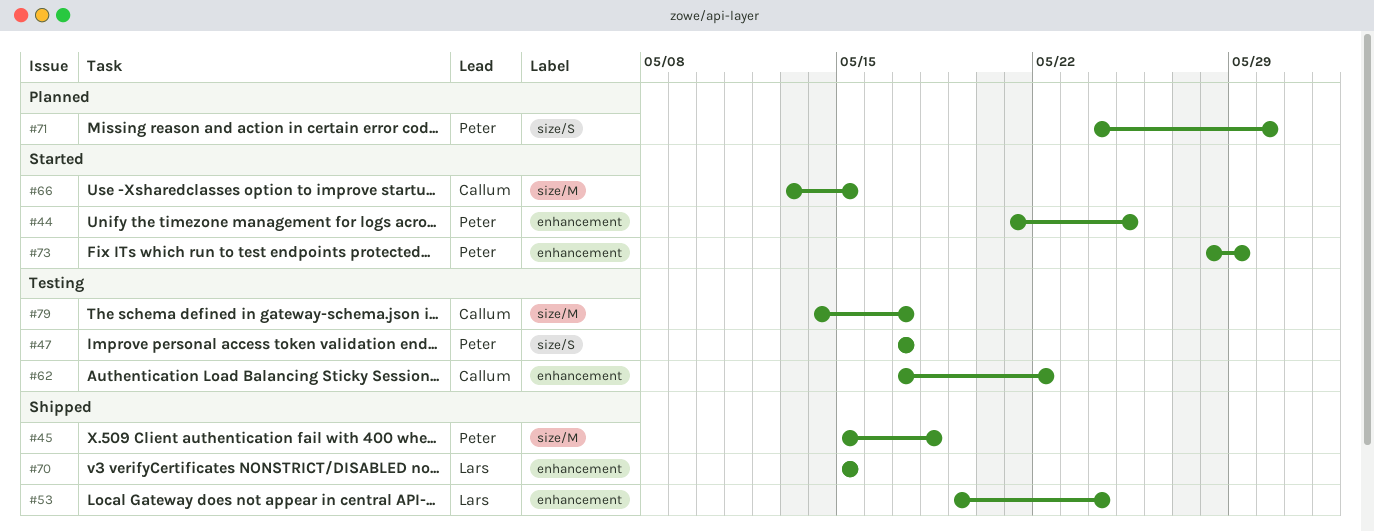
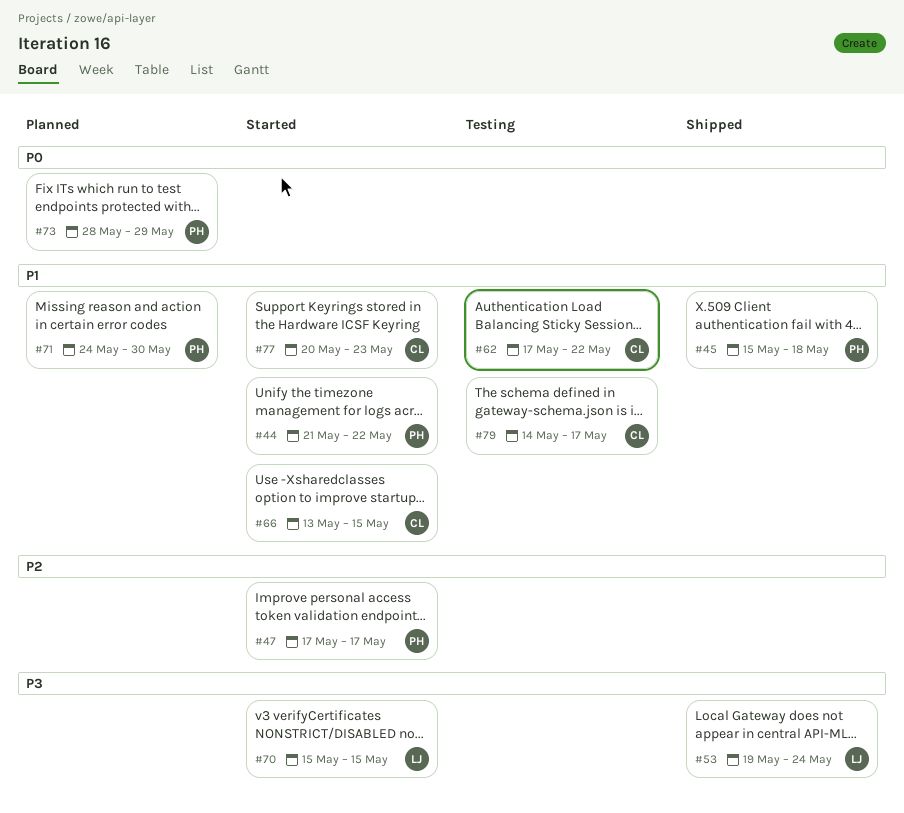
#44, due: May 25 -> May 22
#47, status: Testing -> Started
#70, status: Shipped -> Started
#73, status: Started -> Planned
#77: none -> present

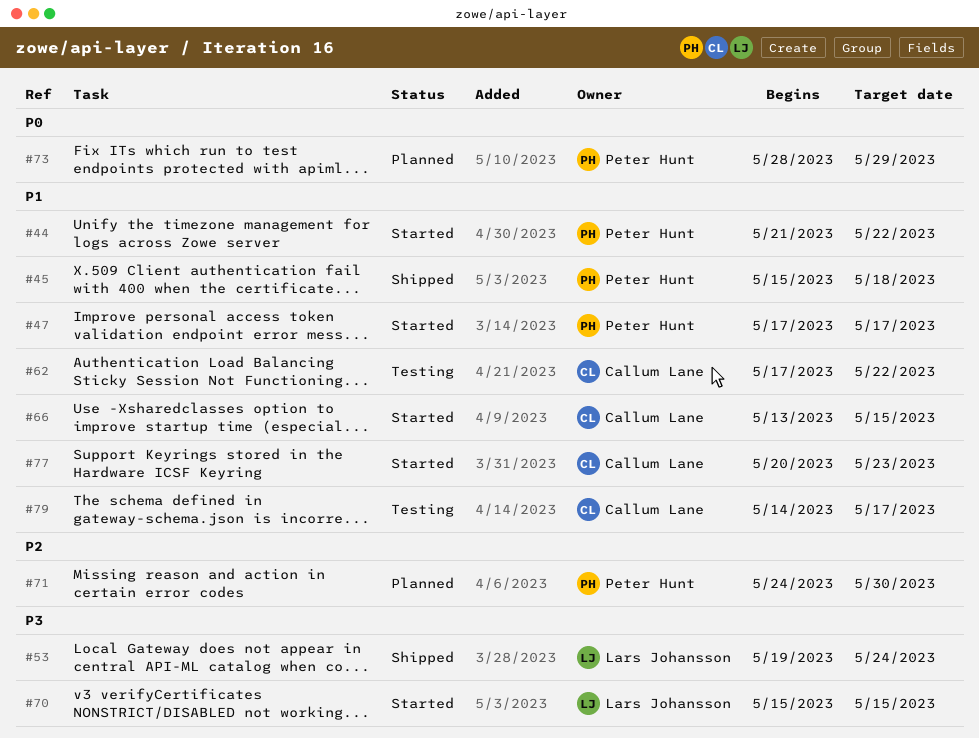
#47, priority: P2 -> P1
#71, priority: P1 -> P2

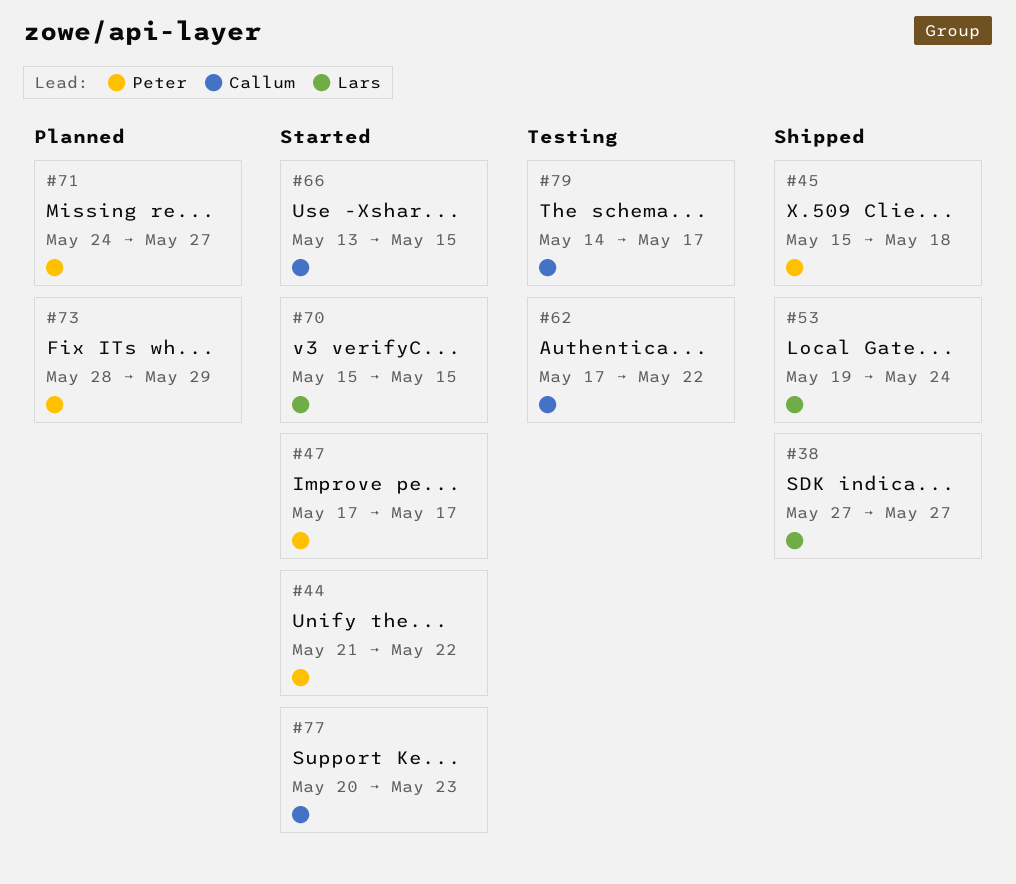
#38: none -> present
#71, due: May 30 -> May 27

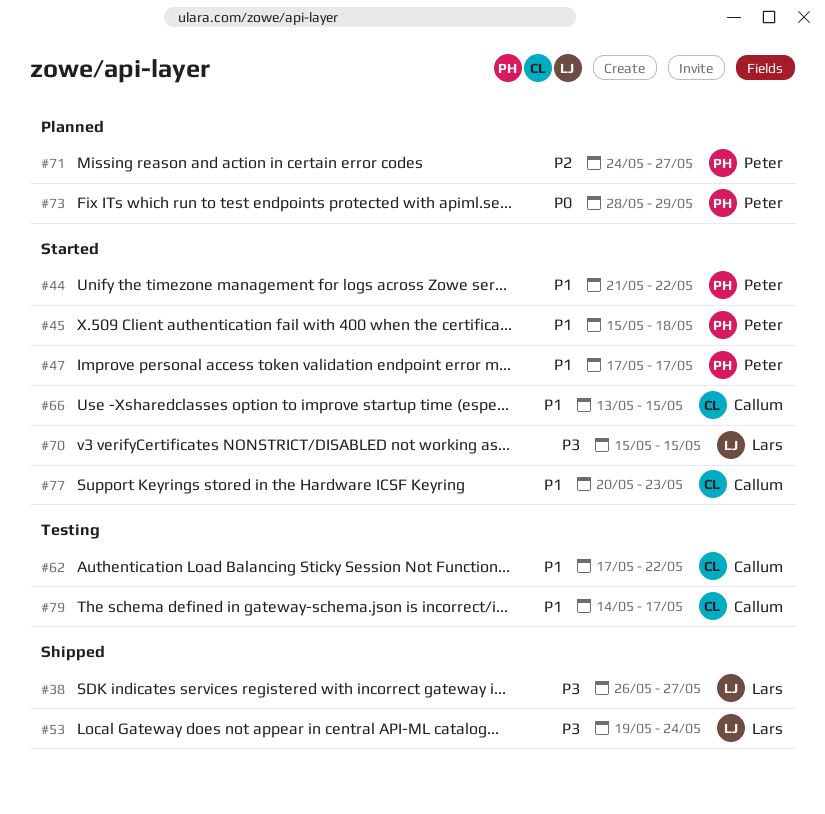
#38, start: May 27 -> May 26
#45, status: Shipped -> Started

